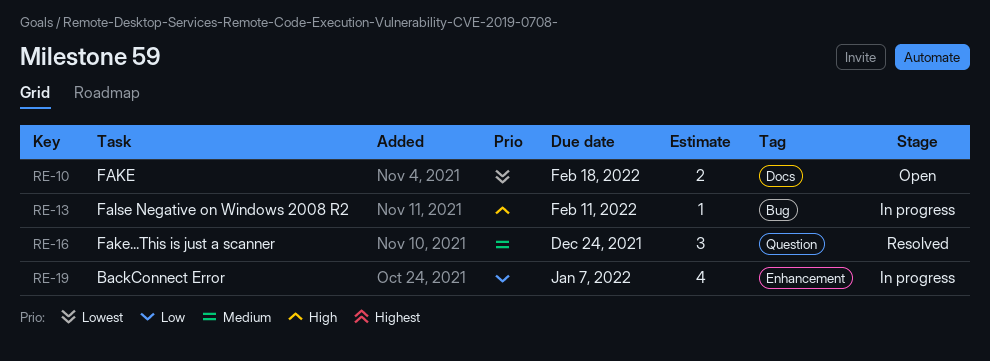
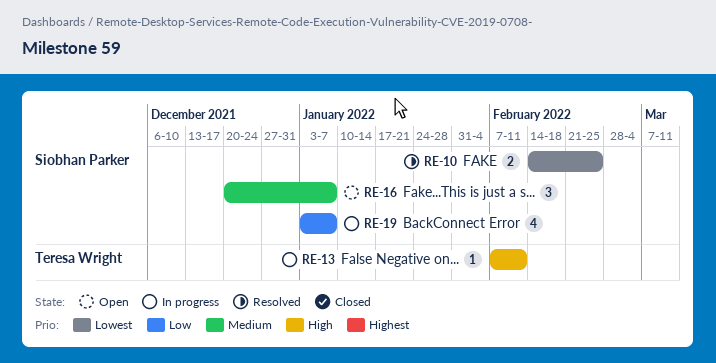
RE-10, status: Open -> Resolved
RE-10, due: Feb 18 -> Feb 25
RE-16, status: Resolved -> Open
RE-16, due: Dec 24 -> Jan 7

